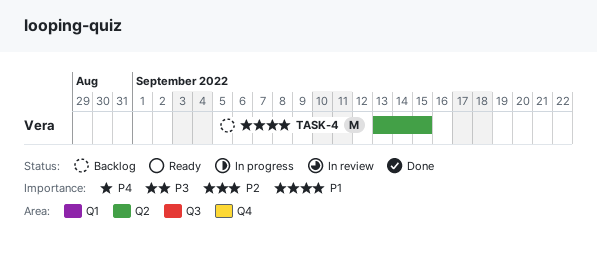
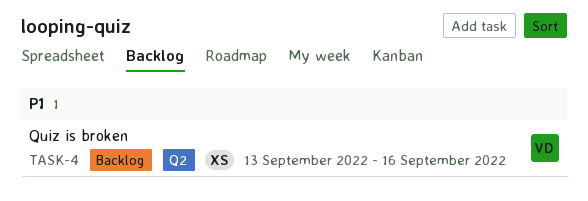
TASK-4, estimate: M -> XS
TASK-4, due: Sep 15 -> Sep 16

